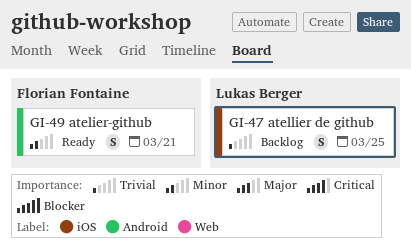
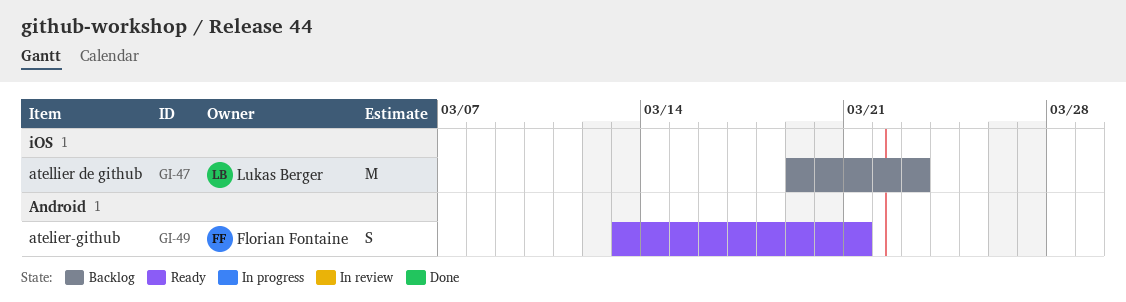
GI-47, estimate: S -> M
GI-47, due: Mar 25 -> Mar 23

